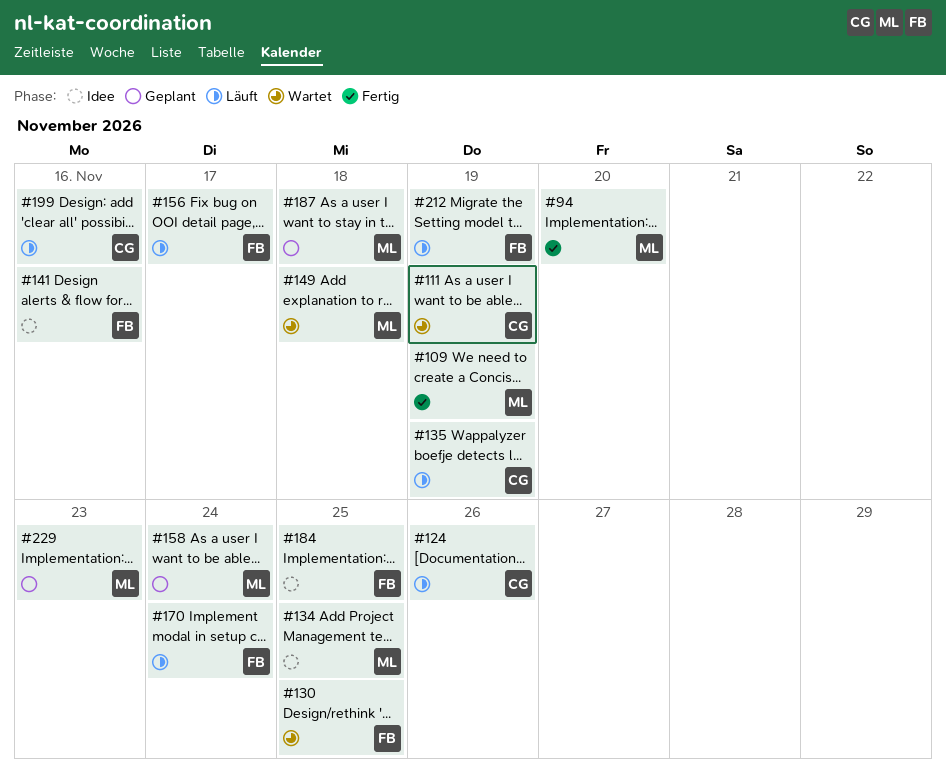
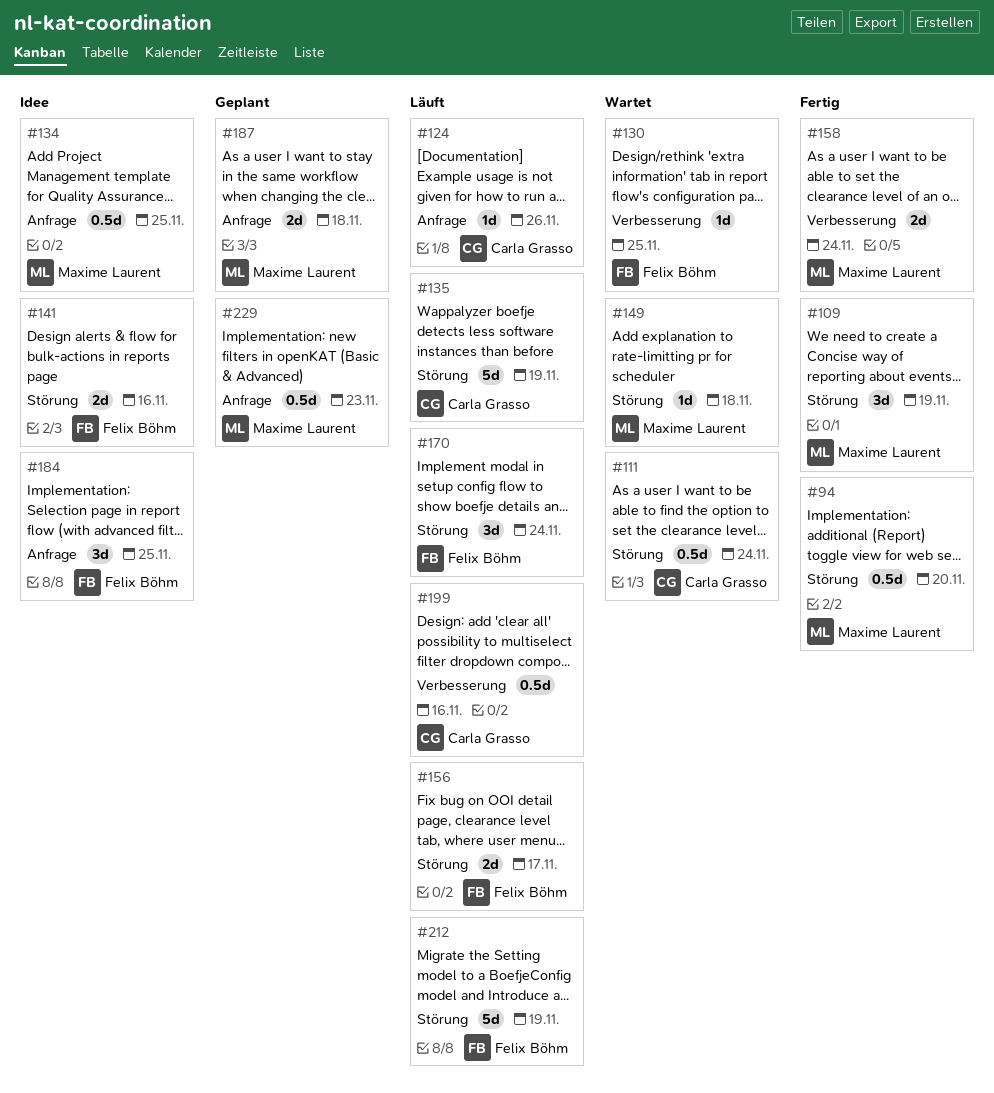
#111, due: Nov 19 -> Nov 24
#158, status: Geplant -> Fertig

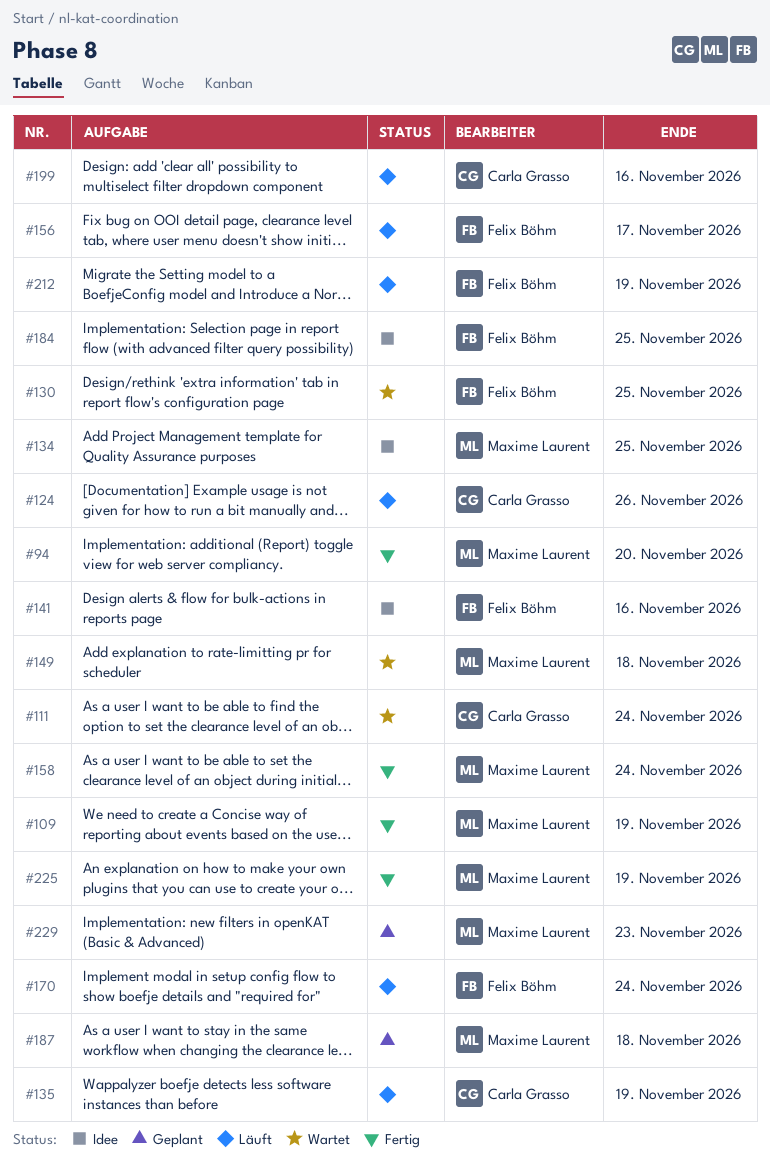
#225: none -> present

